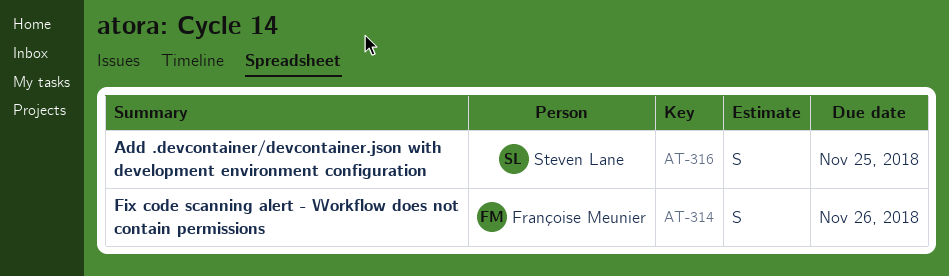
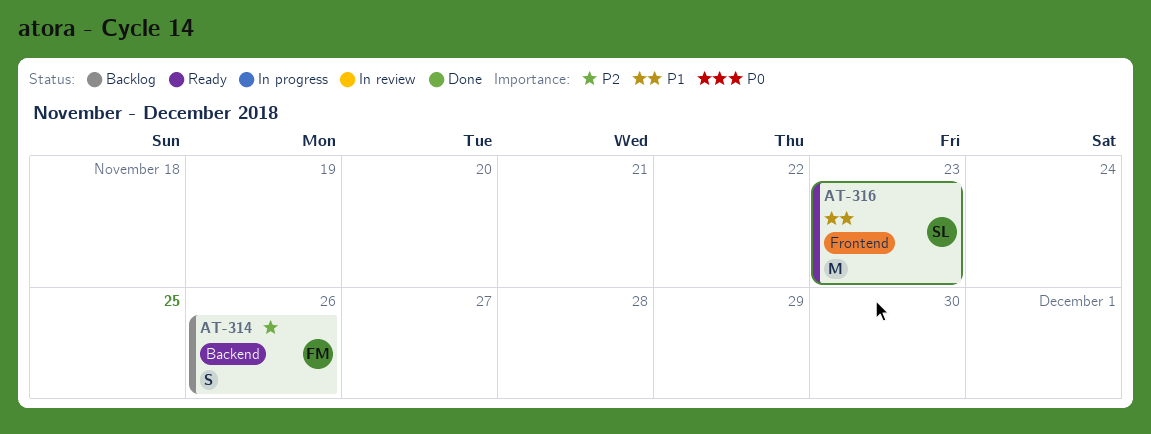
AT-316, estimate: S -> M
AT-316, due: Nov 25 -> Nov 23

